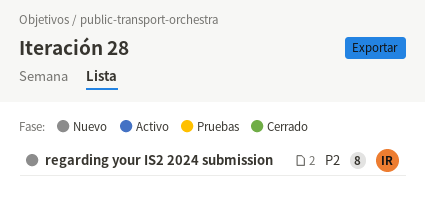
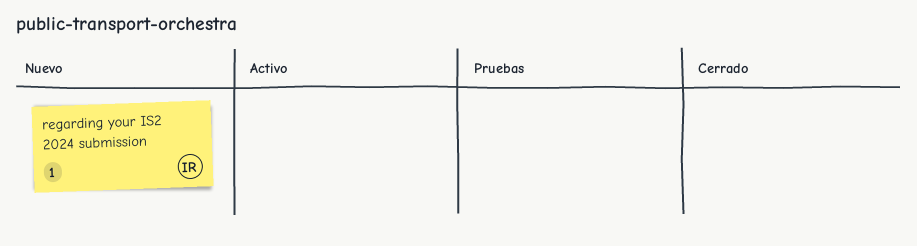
regarding your IS2 2024 submission, estimate: 8 -> 1

